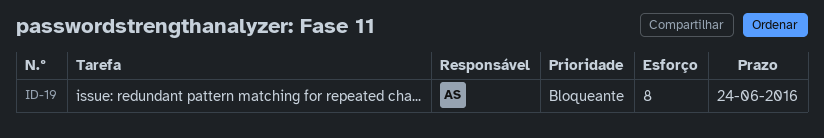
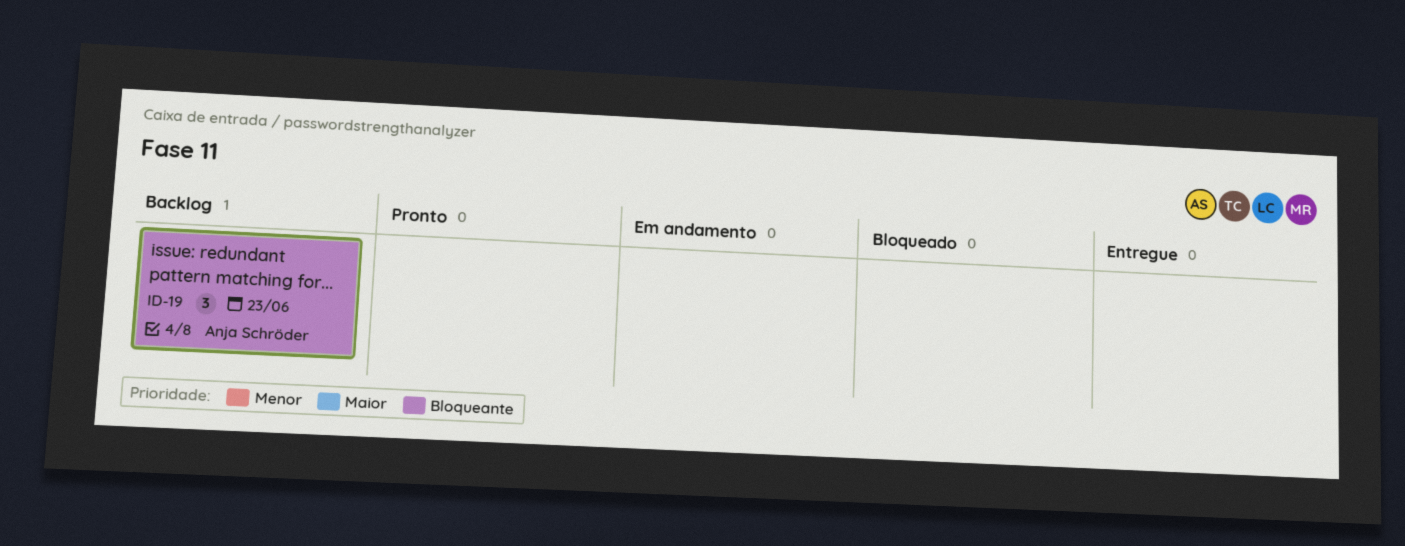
ID-19, estimate: 8 -> 3
ID-19, due: Jun 24 -> Jun 23

